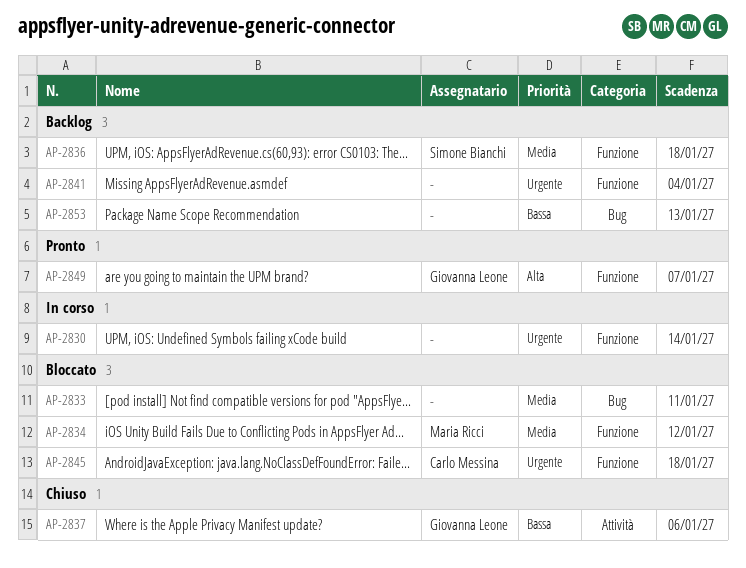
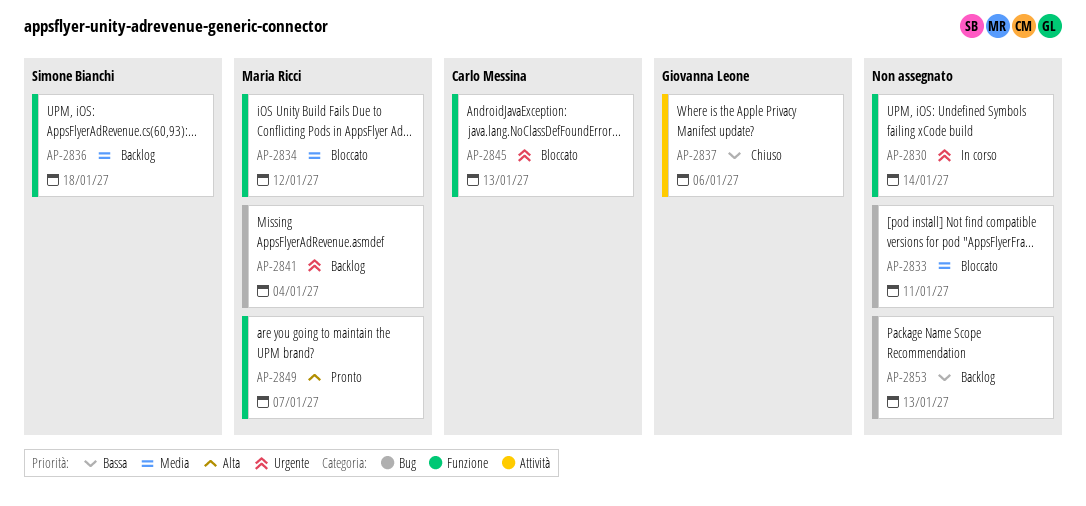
AP-2841, owner: none -> Maria Ricci
AP-2841, label: Funzione -> Bug
AP-2845, due: Jan 18 -> Jan 13
AP-2849, owner: Giovanna Leone -> Maria Ricci

